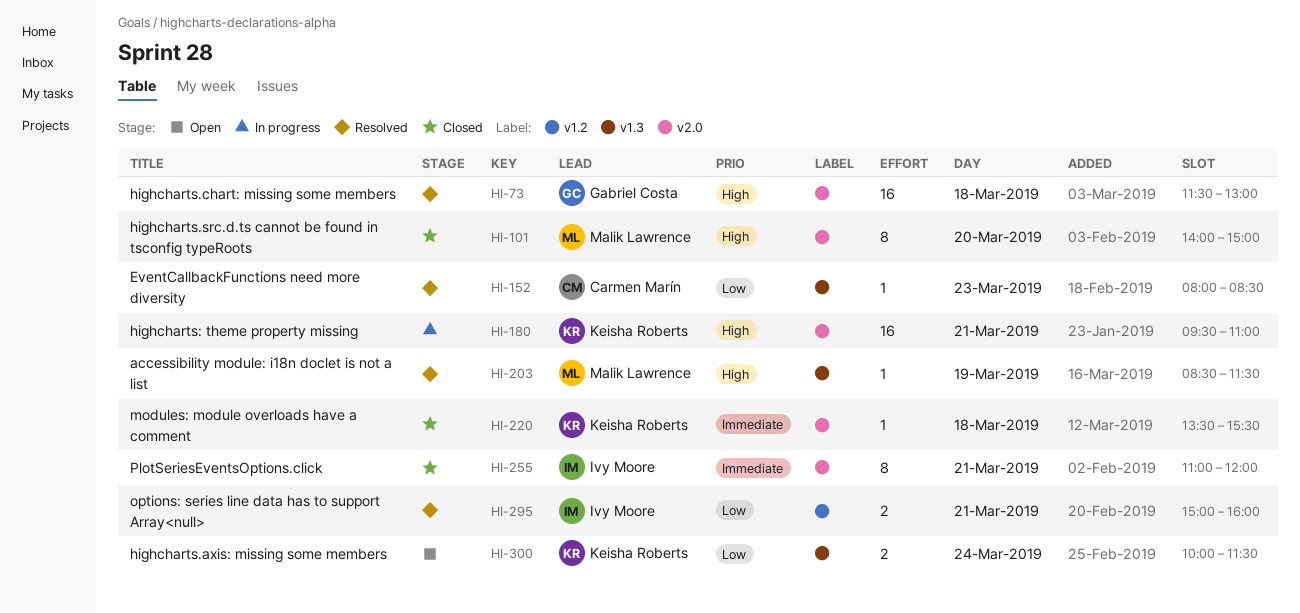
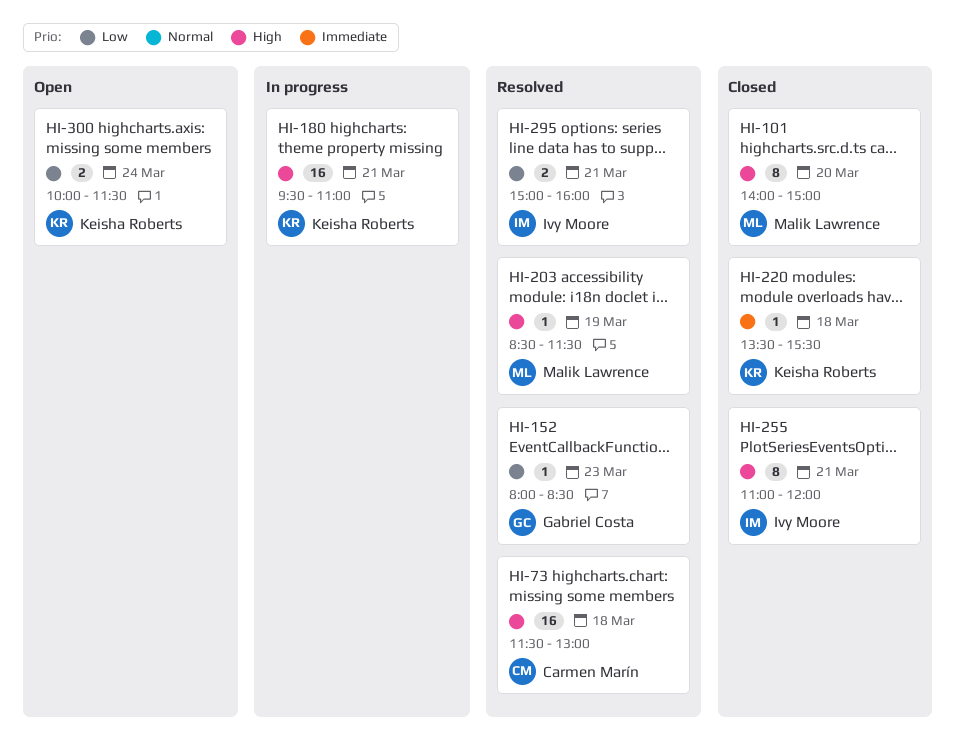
HI-73, owner: Gabriel Costa -> Carmen Marín
HI-152, owner: Carmen Marín -> Gabriel Costa
HI-255, priority: Immediate -> High

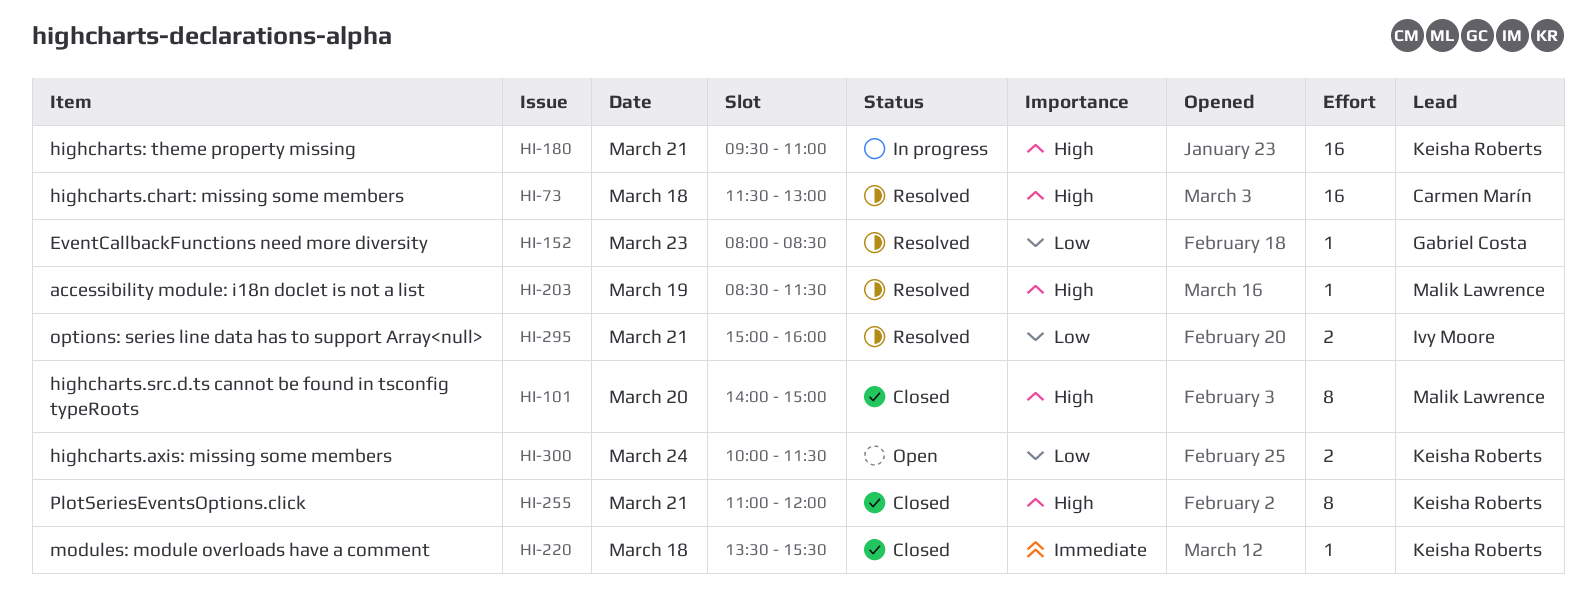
HI-255, owner: Ivy Moore -> Keisha Roberts

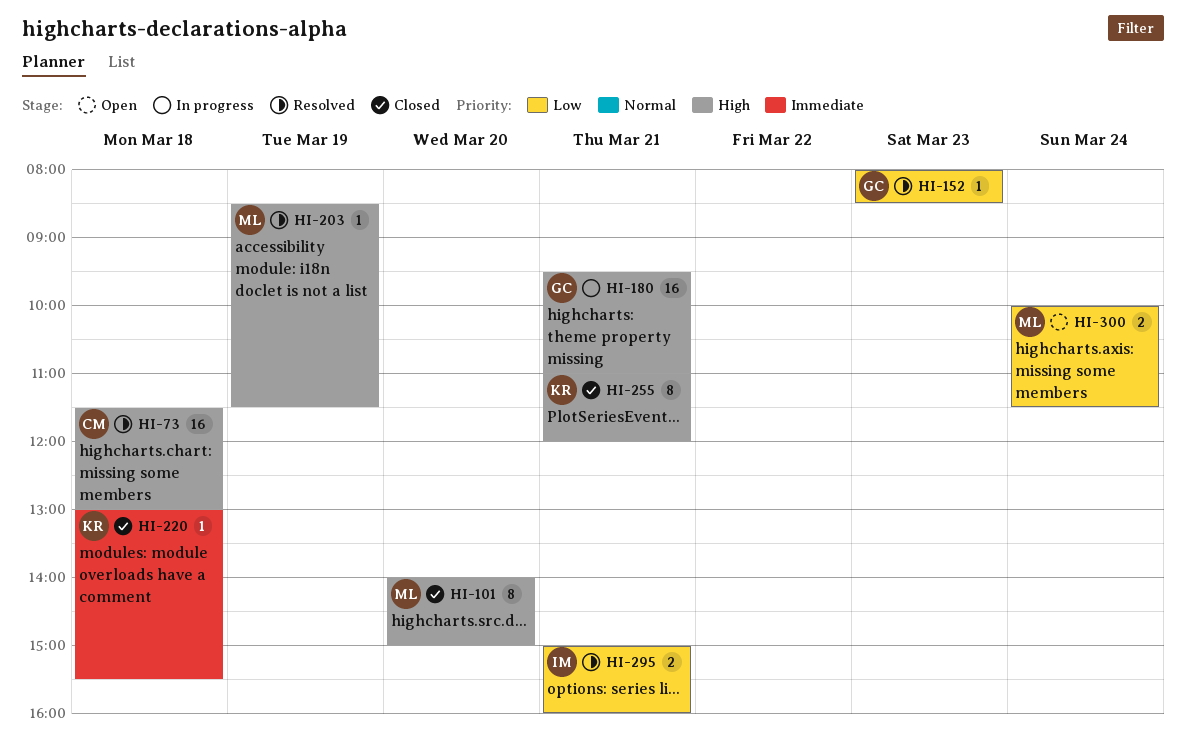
HI-180, owner: Keisha Roberts -> Gabriel Costa
HI-220, begins: 13:30 -> 13:00
HI-300, owner: Keisha Roberts -> Malik Lawrence

